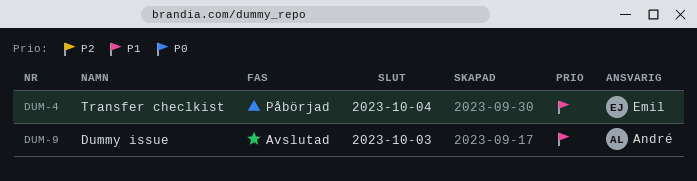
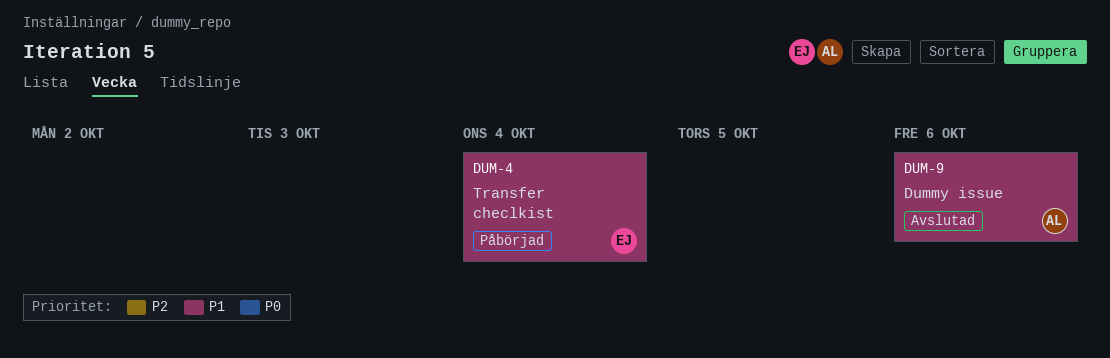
DUM-9, due: Oct 3 -> Oct 6

